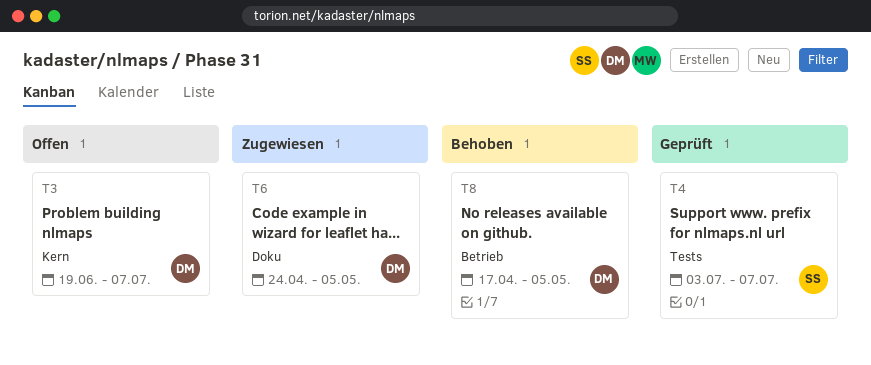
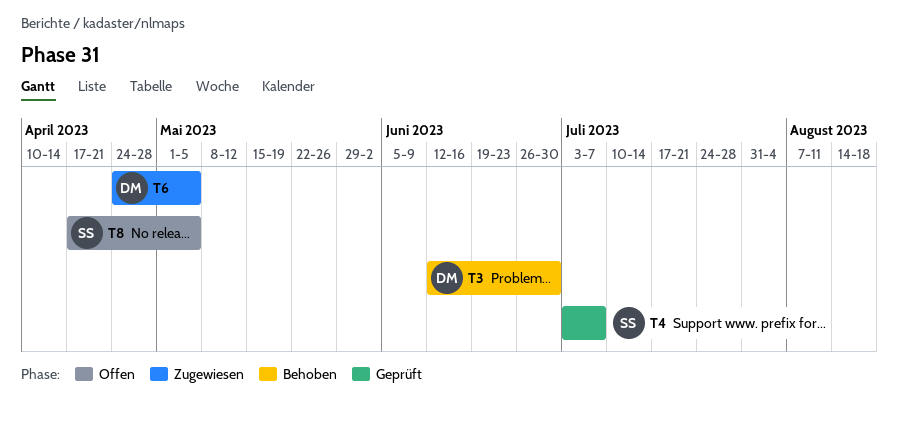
T3, status: Offen -> Behoben
T3, start: Jun 19 -> Jun 12
T3, due: Jul 7 -> Jun 30
T8, status: Behoben -> Offen
T8, owner: DM -> SS

